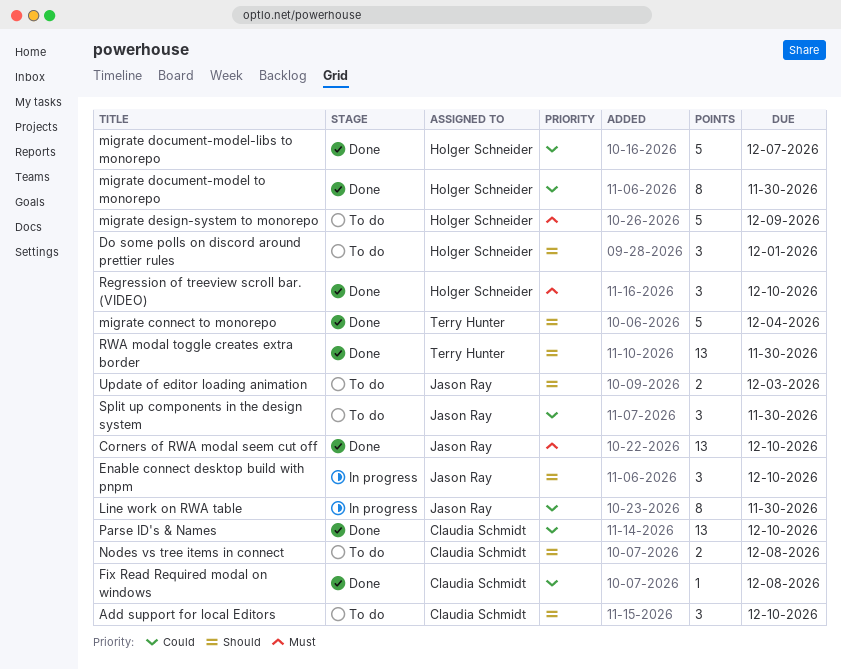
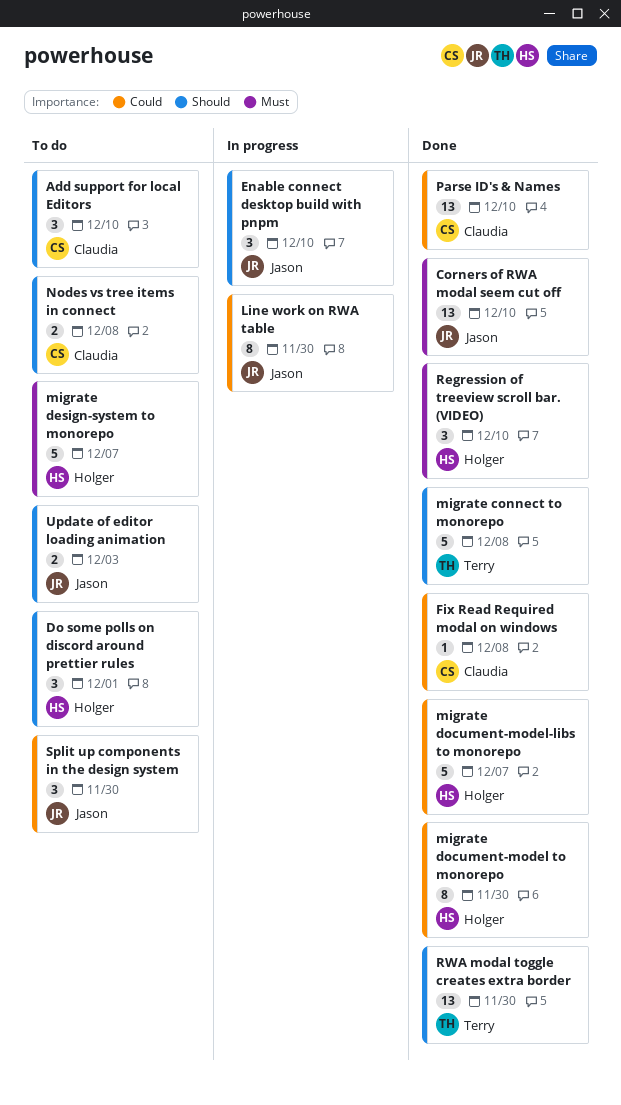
migrate connect to monorepo, due: Dec 4 -> Dec 8
migrate design-system to monorepo, due: Dec 9 -> Dec 7

